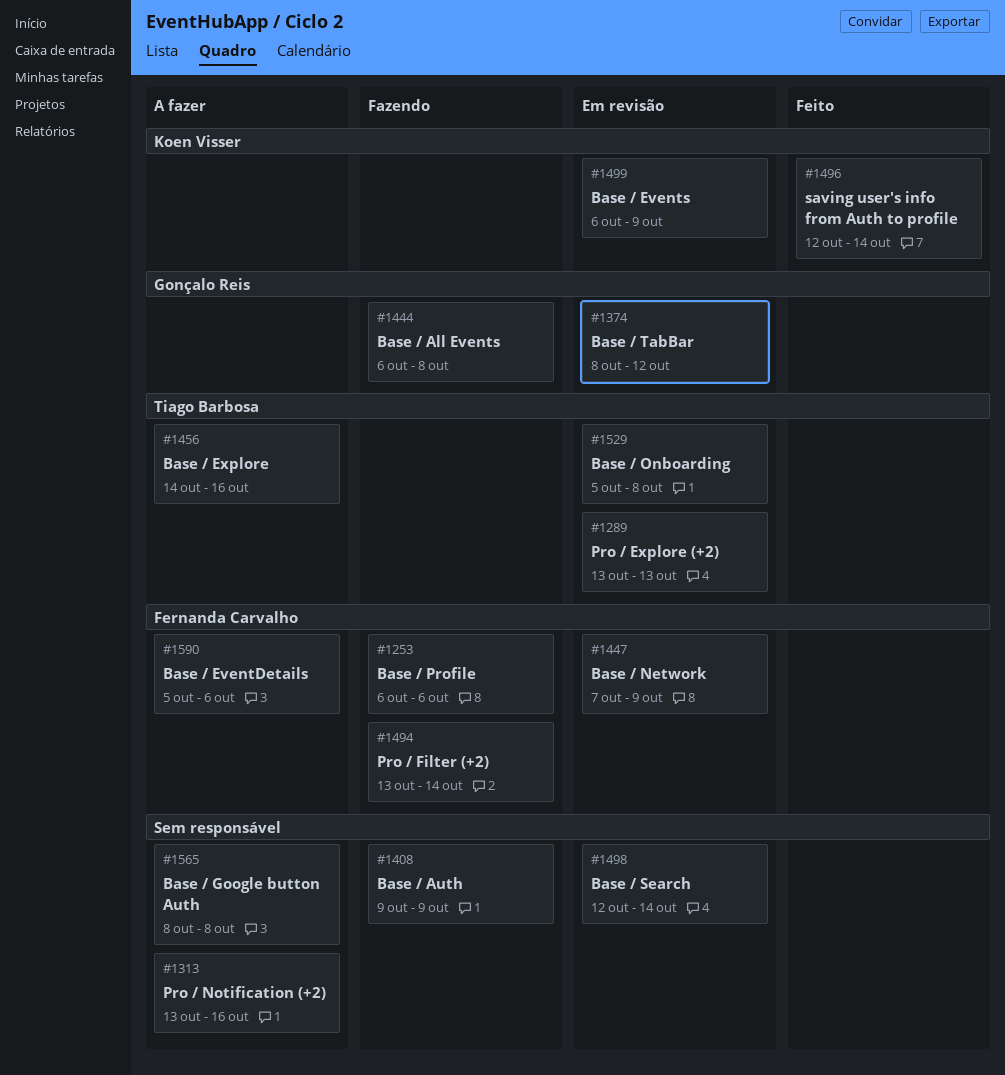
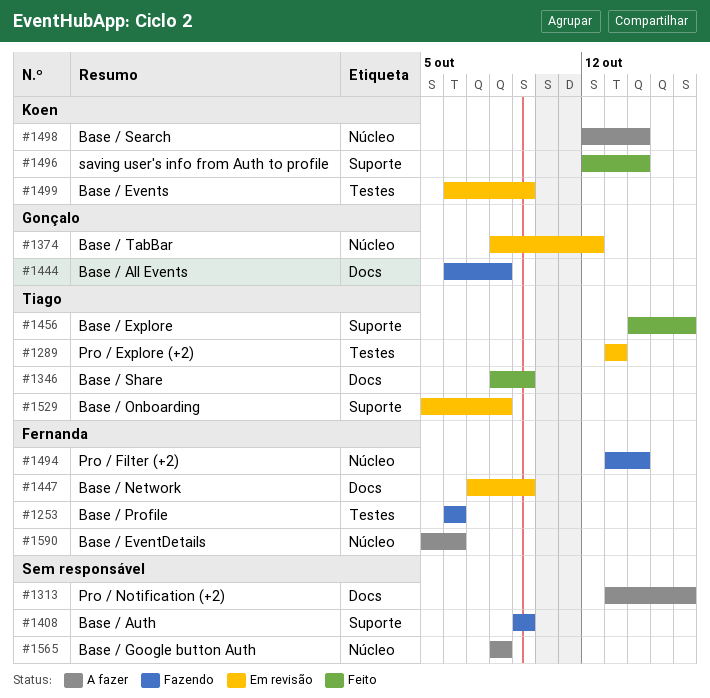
#1346: none -> present
#1456, status: A fazer -> Feito
#1498, status: Em revisão -> A fazer
#1498, owner: none -> Koen Visser

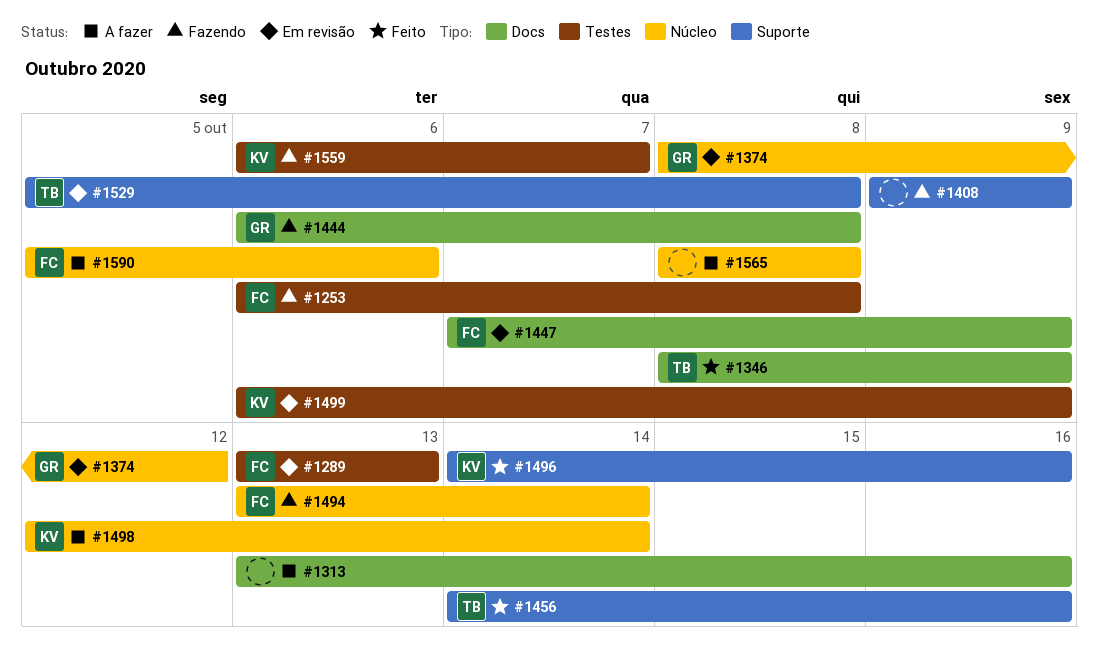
#1253, due: Oct 6 -> Oct 8
#1289, owner: Tiago -> Fernanda
#1496, start: Oct 12 -> Oct 14
#1496, due: Oct 14 -> Oct 16
#1559: none -> present

